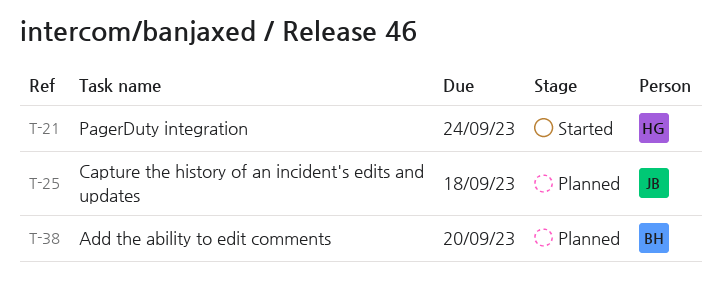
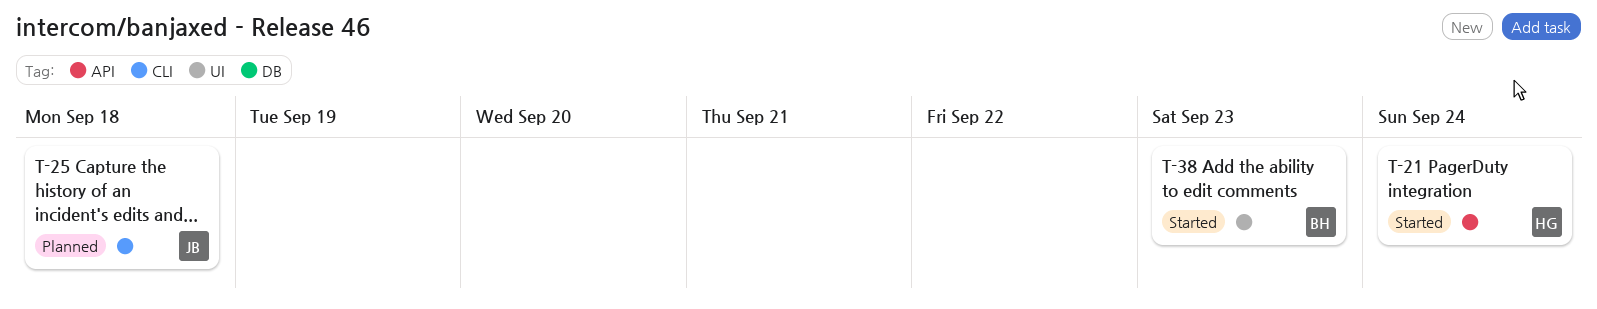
T-38, status: Planned -> Started
T-38, due: Sep 20 -> Sep 23

